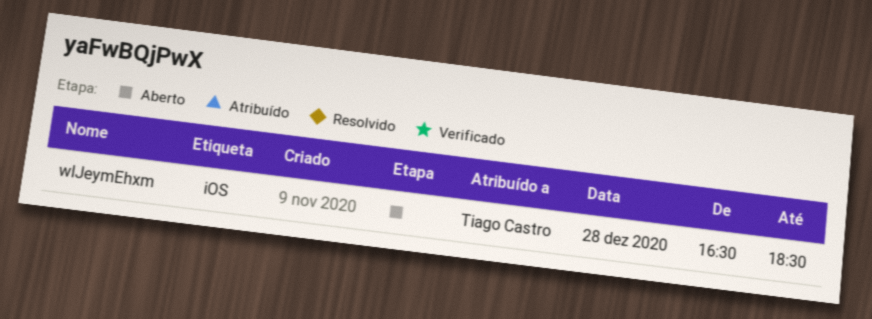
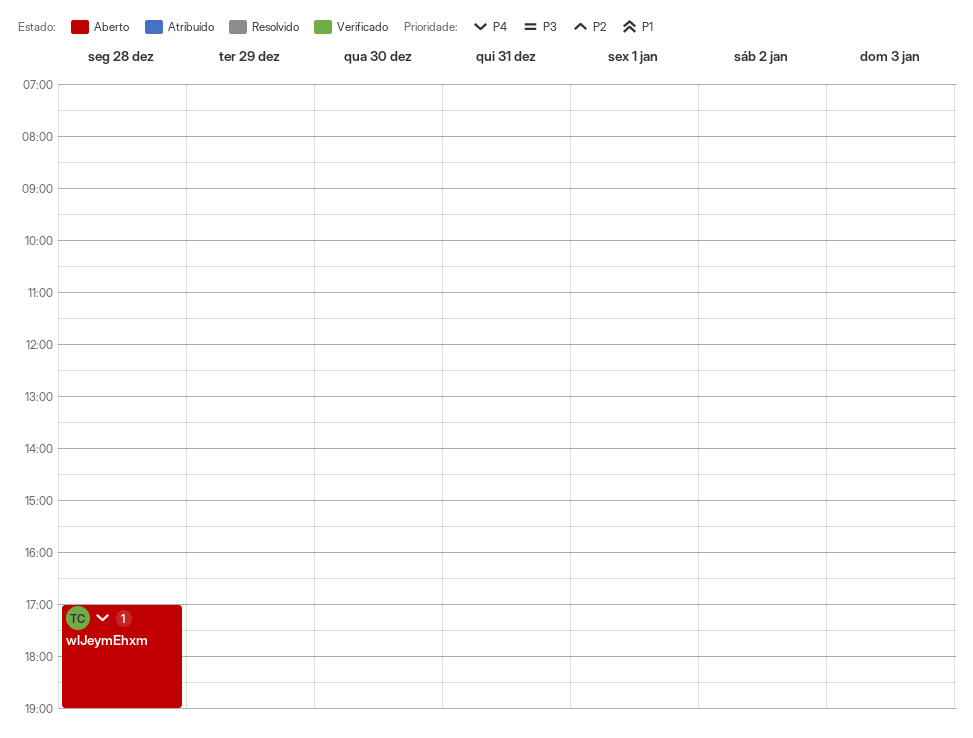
wlJeymEhxm, begins: 16:30 -> 17:00
wlJeymEhxm, ends: 18:30 -> 19:00

